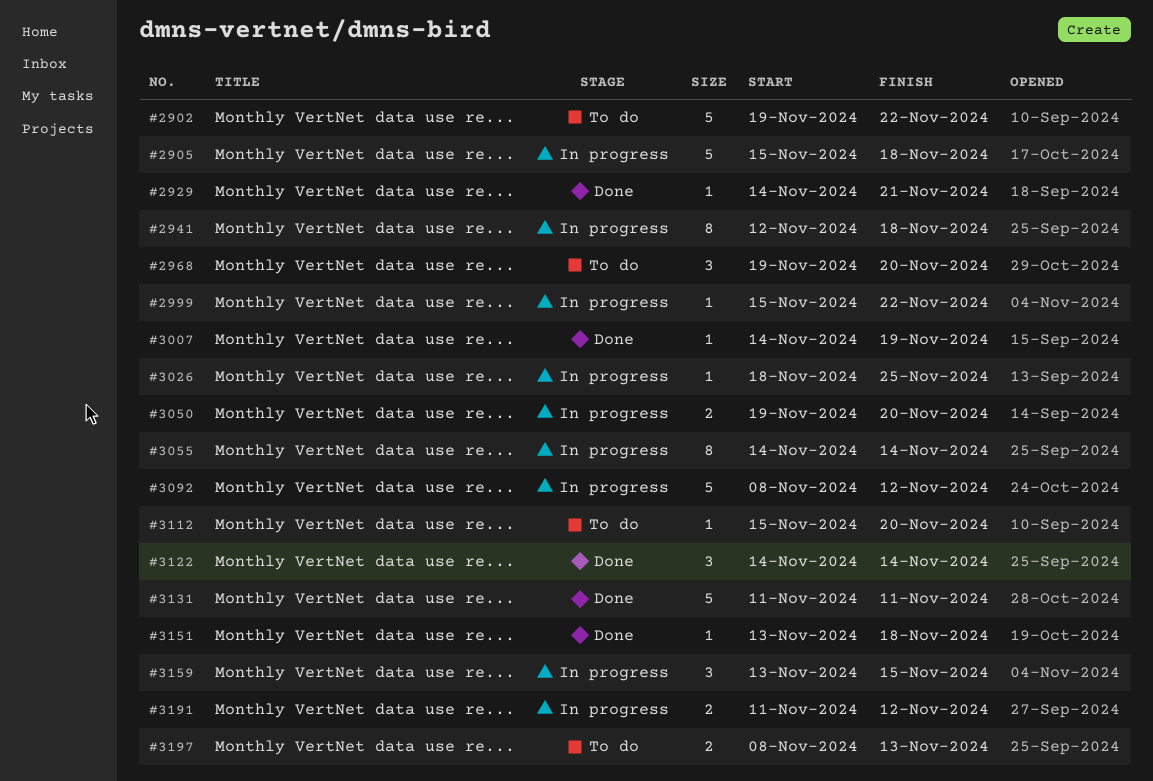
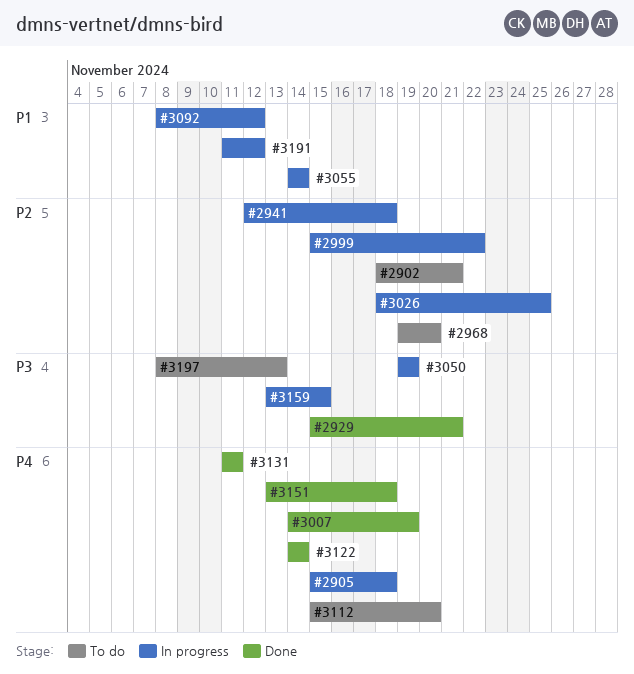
#2902, start: Nov 19 -> Nov 18
#2902, due: Nov 22 -> Nov 21
#2929, start: Nov 14 -> Nov 15
#3050, due: Nov 20 -> Nov 19

